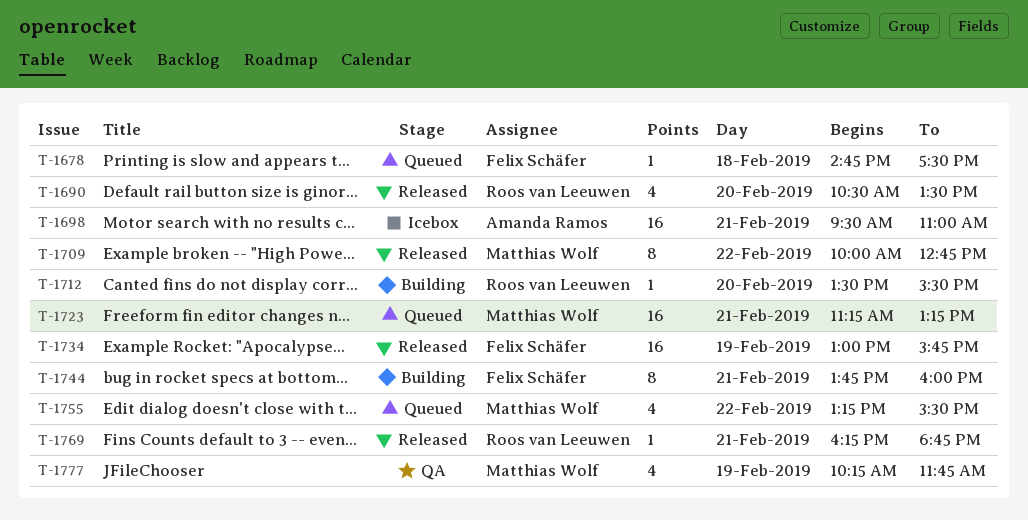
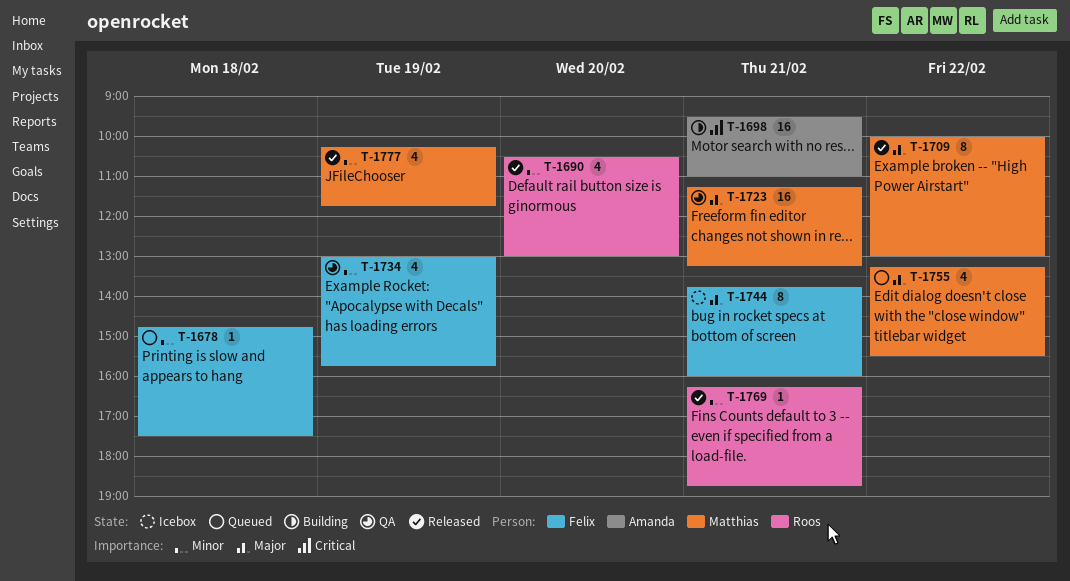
T-1690, ends: 13:30 -> 13:00
T-1698, status: Icebox -> Building
T-1709, ends: 12:45 -> 13:00
T-1712: present -> none
T-1723, status: Queued -> QA
T-1734, status: Released -> QA
T-1734, estimate: 16 -> 4
T-1744, status: Building -> Icebox
T-1777, status: QA -> Released

